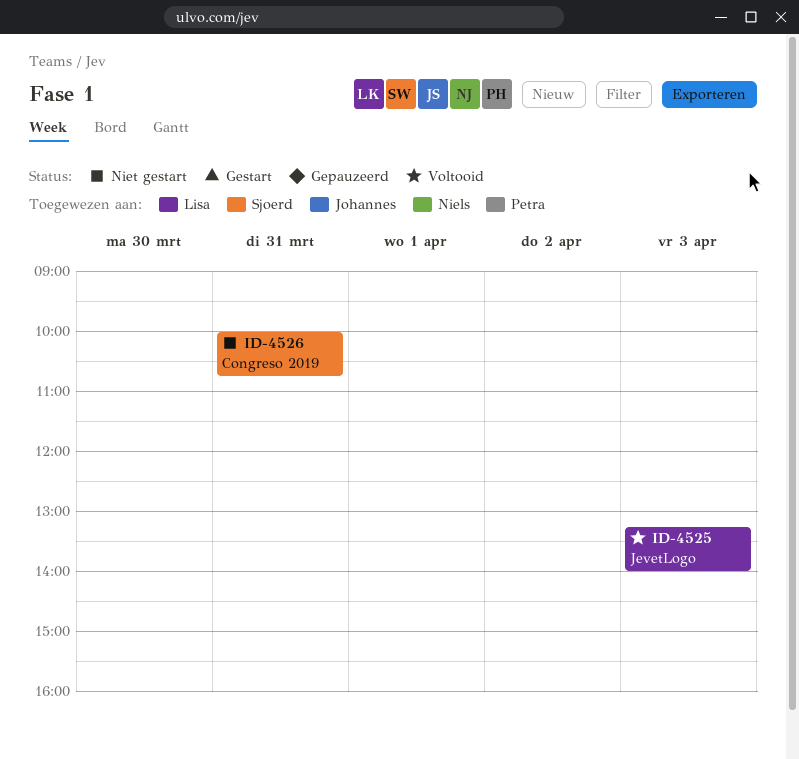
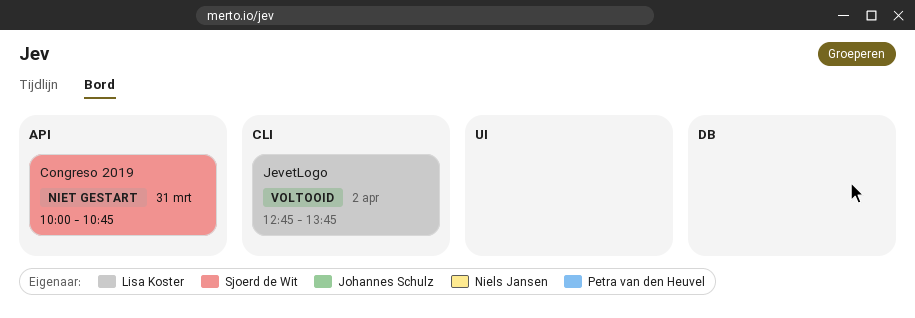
JevetLogo, day: Apr 3 -> Apr 2
JevetLogo, begins: 13:15 -> 12:45
JevetLogo, ends: 14:00 -> 13:45

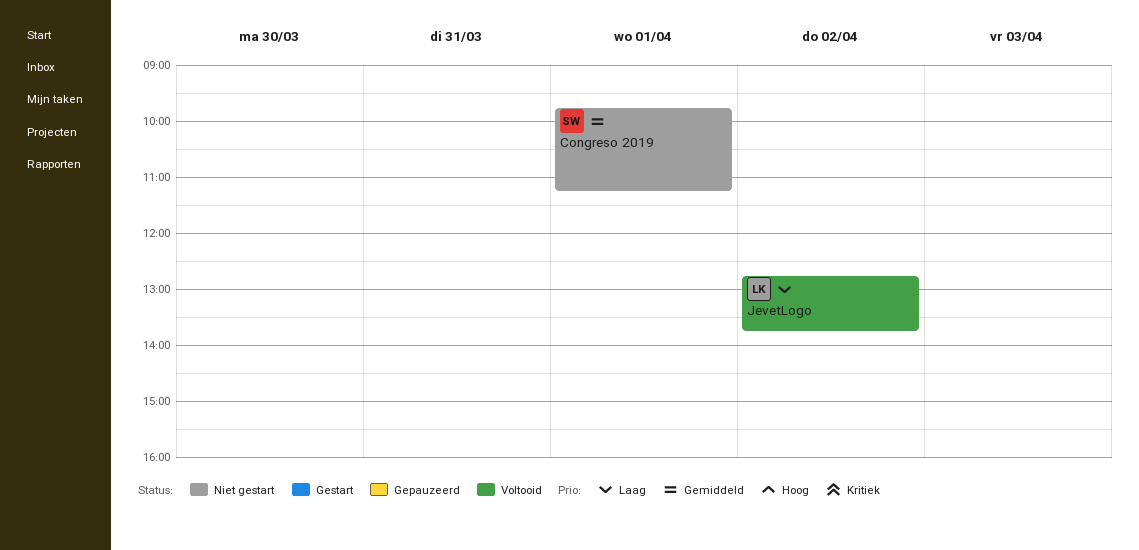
Congreso 2019, day: Mar 31 -> Apr 1
Congreso 2019, begins: 10:00 -> 09:45
Congreso 2019, ends: 10:45 -> 11:15

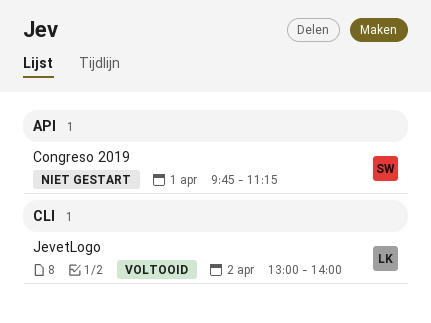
JevetLogo, begins: 12:45 -> 13:00
JevetLogo, ends: 13:45 -> 14:00

